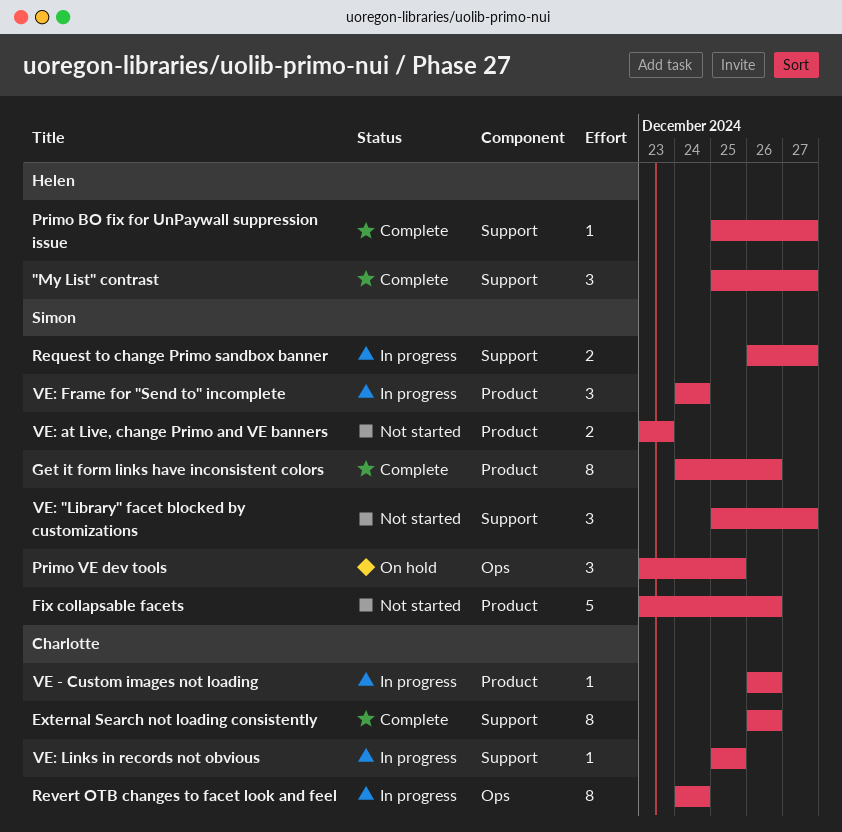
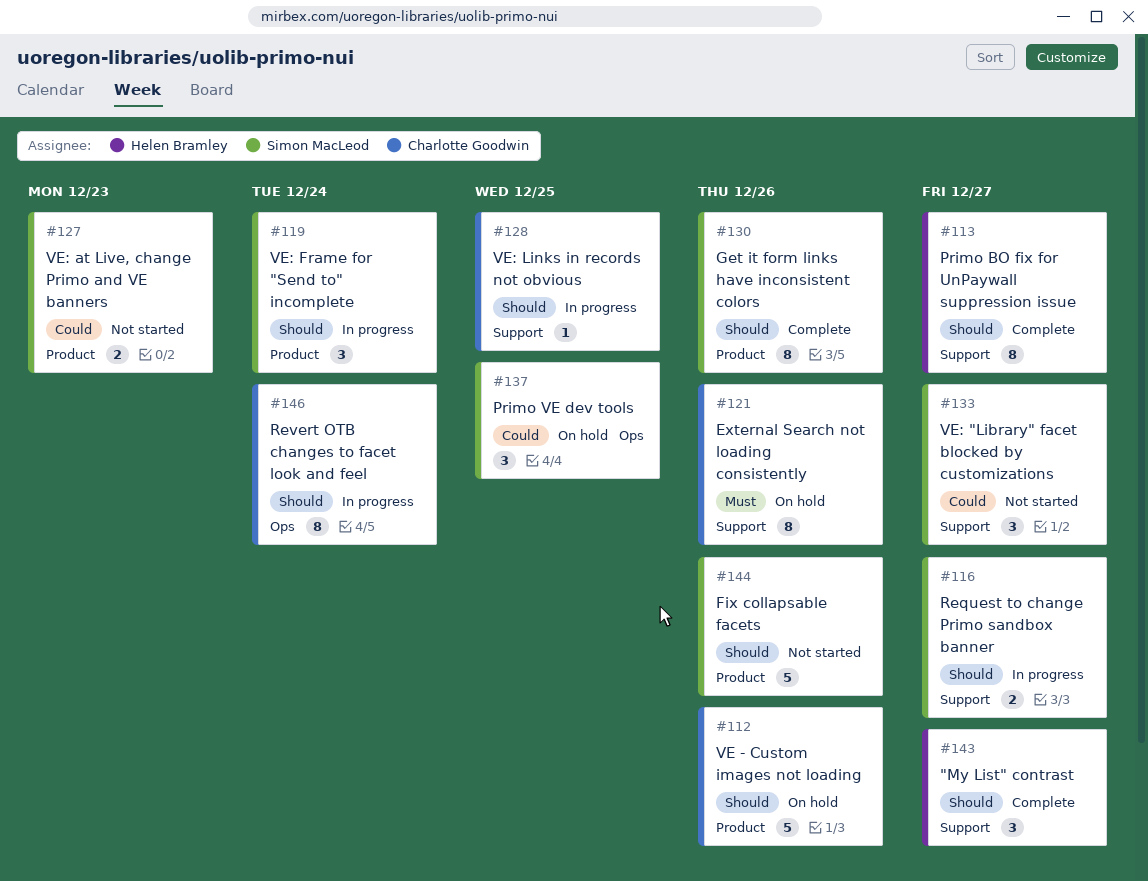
External Search not loading consistently, status: Complete -> On hold
Primo BO fix for UnPaywall suppression issue, estimate: 1 -> 8
VE - Custom images not loading, status: In progress -> On hold
VE - Custom images not loading, estimate: 1 -> 5

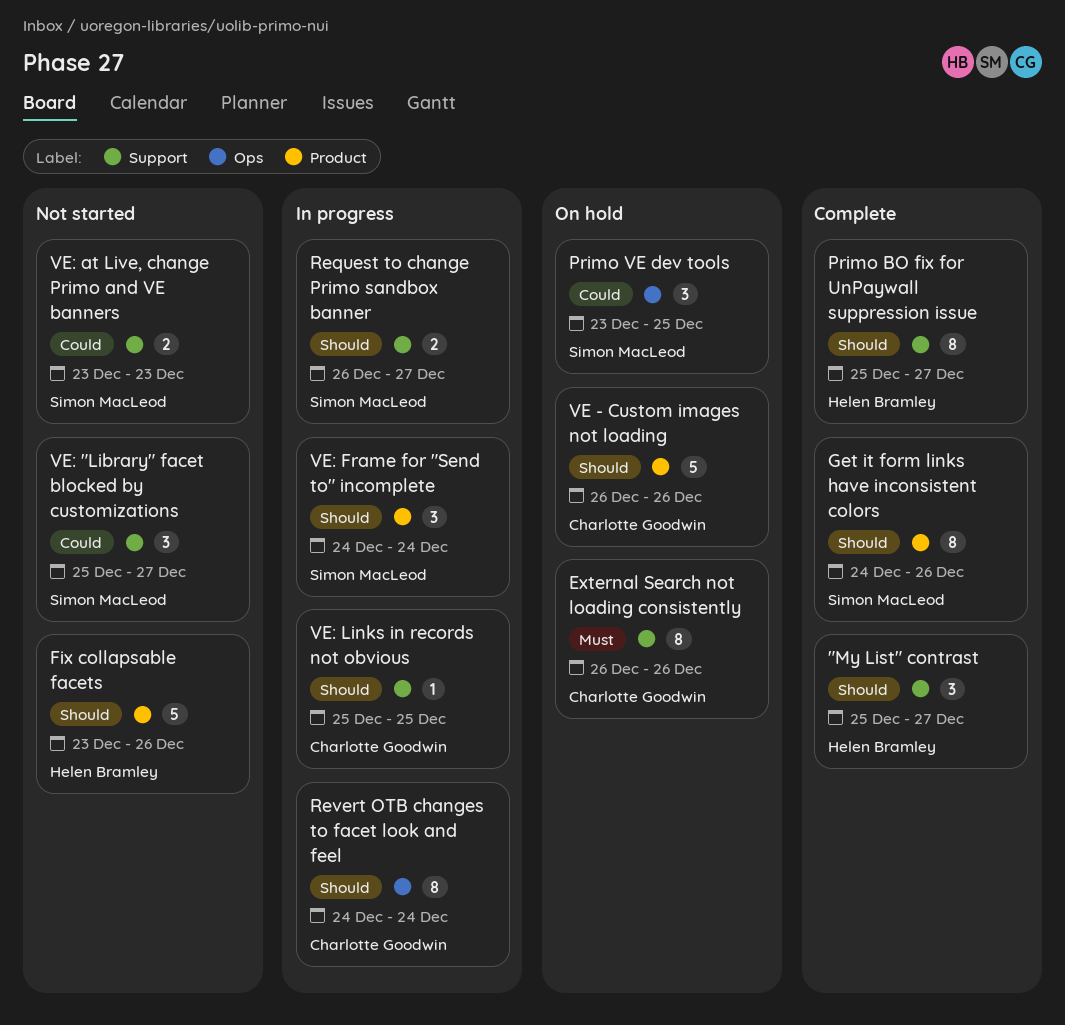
Fix collapsable facets, owner: Simon MacLeod -> Helen Bramley
VE: at Live, change Primo and VE banners, label: Product -> Support

